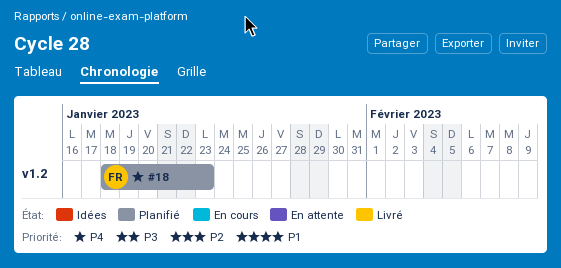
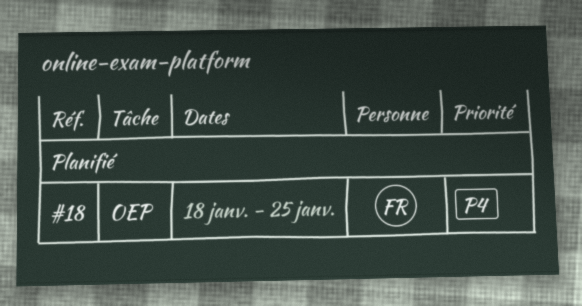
#18, due: Jan 23 -> Jan 25

